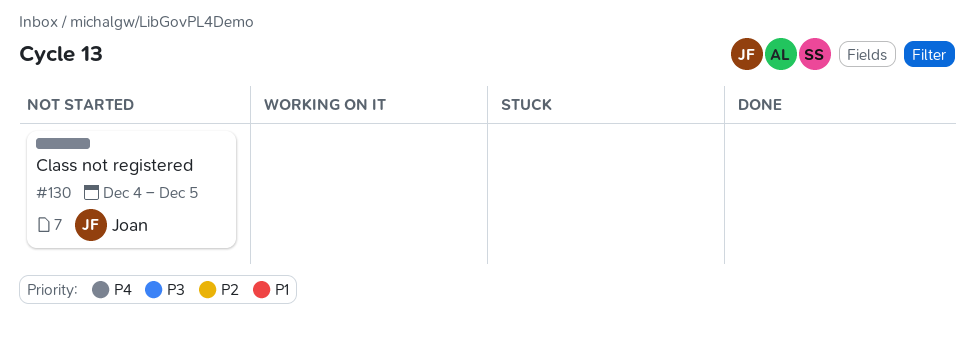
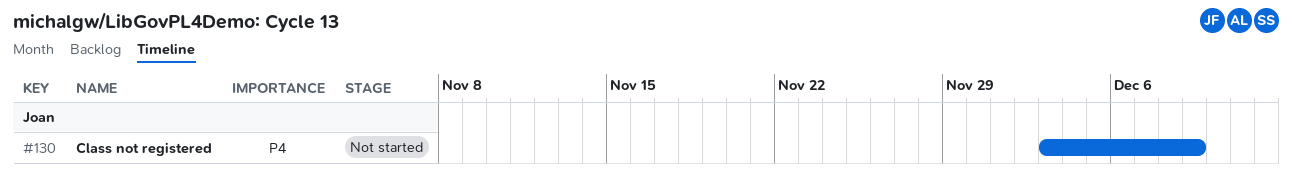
#130, start: Dec 4 -> Dec 3
#130, due: Dec 5 -> Dec 9

